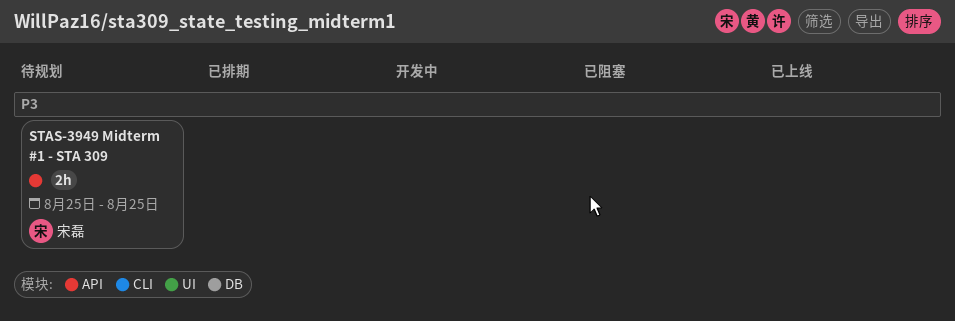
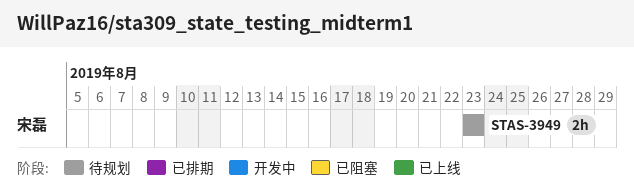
STAS-3949, start: Aug 25 -> Aug 23
STAS-3949, due: Aug 25 -> Aug 23

